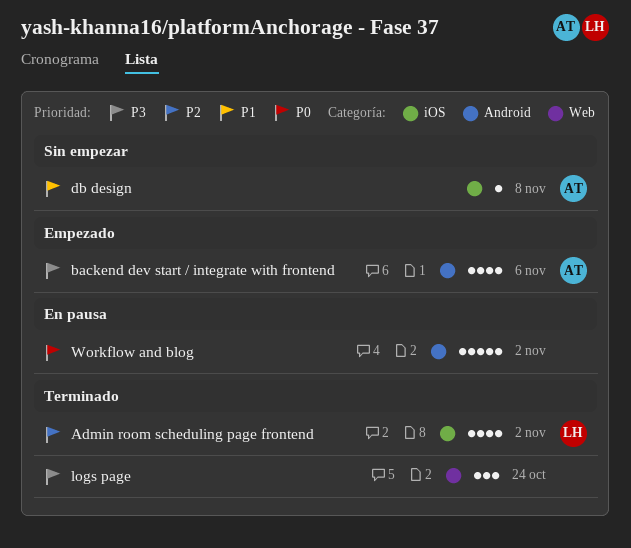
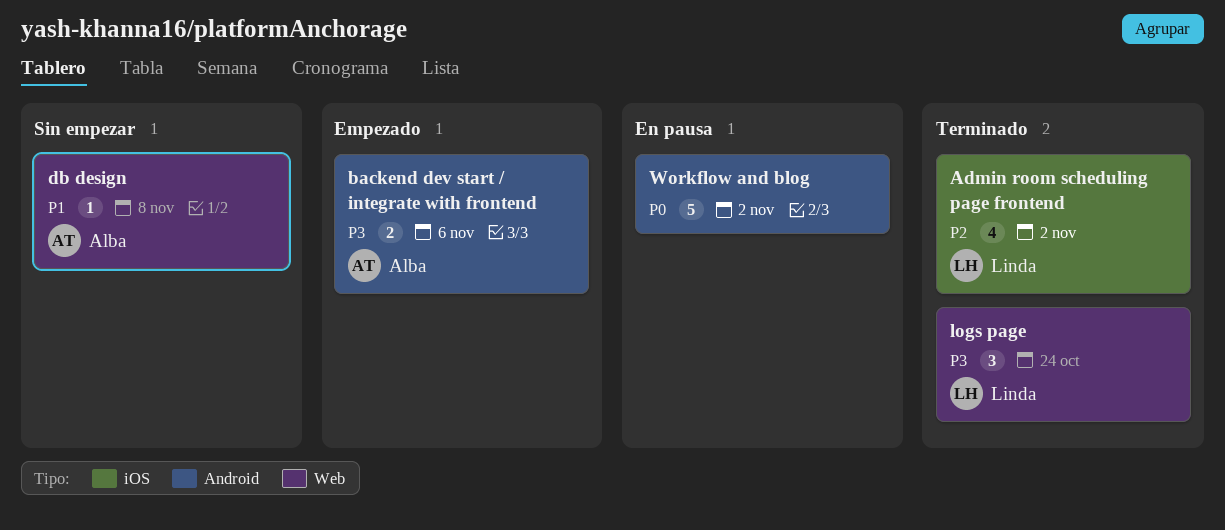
backend dev start / integrate with frontend, estimate: 4 -> 2
db design, label: iOS -> Web
logs page, owner: none -> Linda

